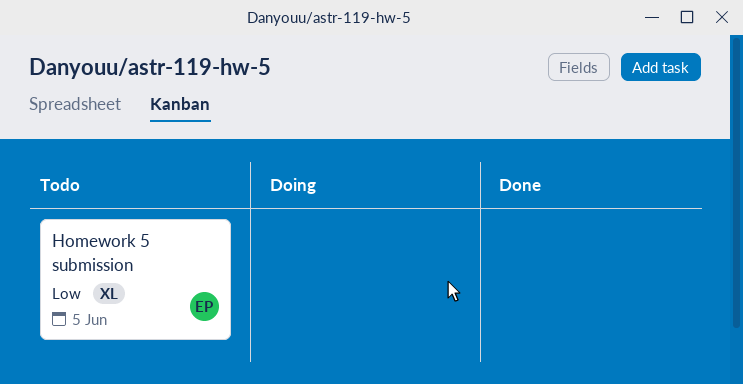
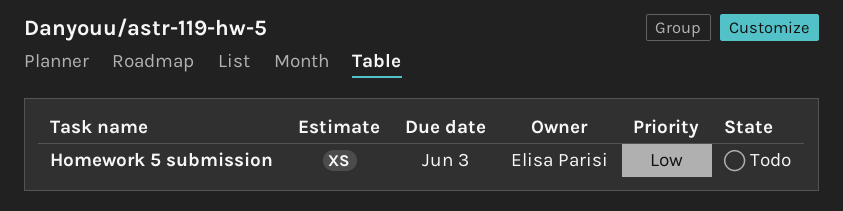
Homework 5 submission, estimate: XL -> XS
Homework 5 submission, due: Jun 5 -> Jun 3

